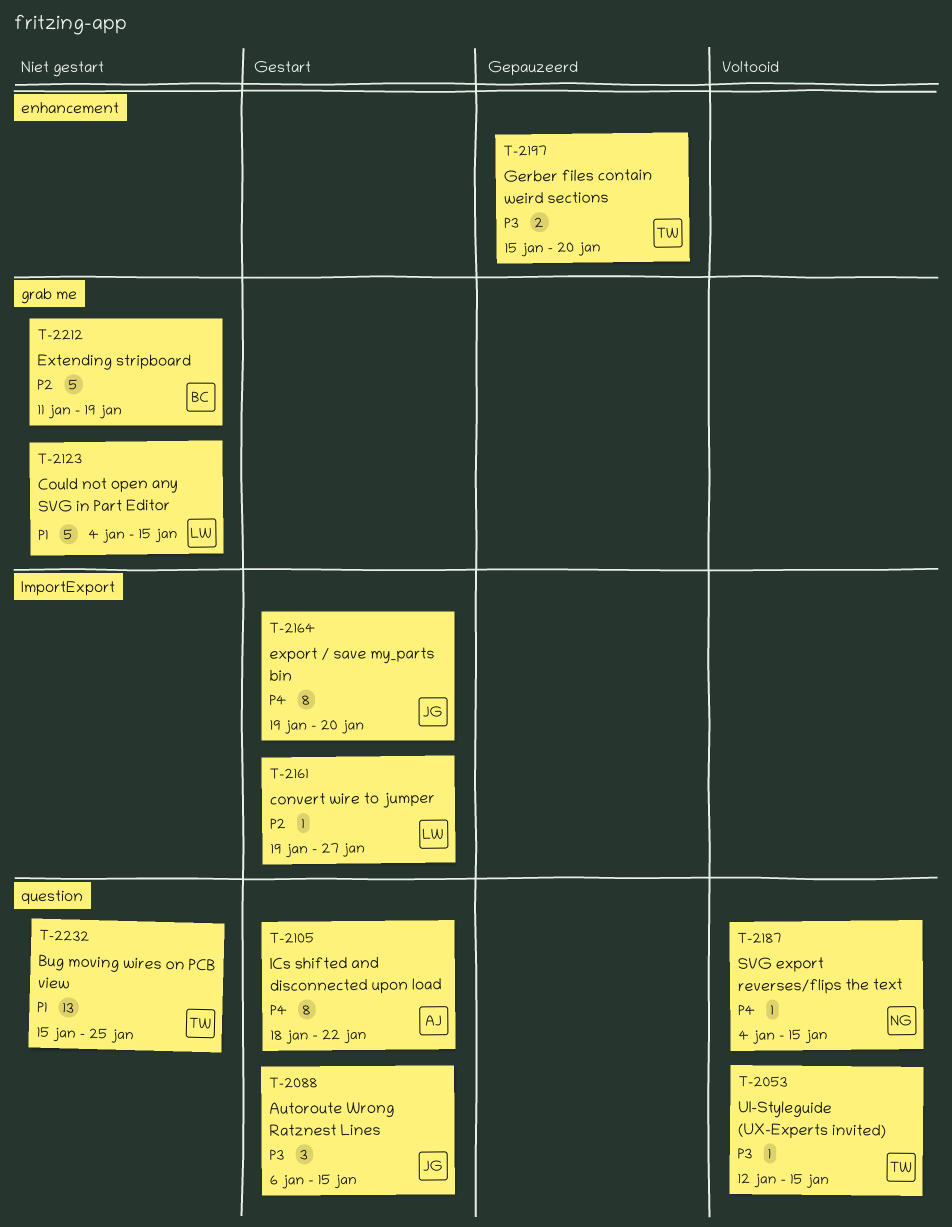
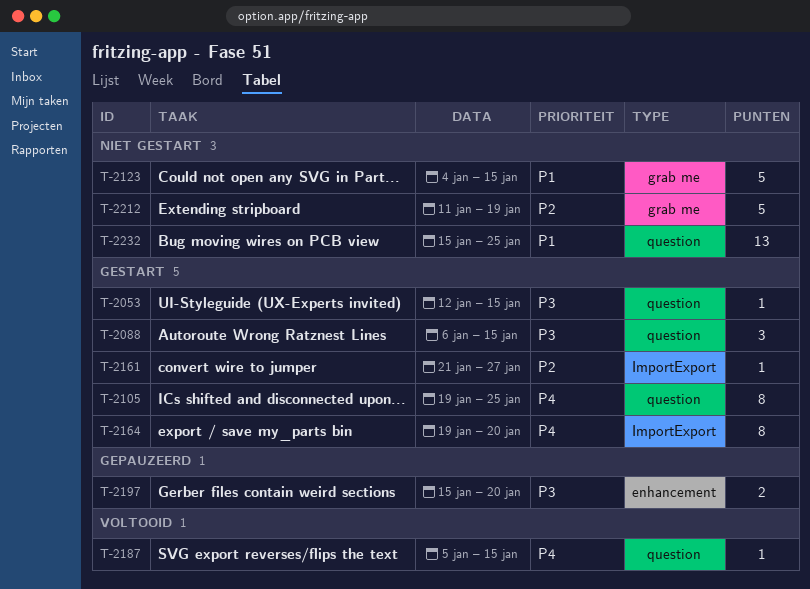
T-2053, status: Voltooid -> Gestart
T-2105, start: Jan 18 -> Jan 19
T-2105, due: Jan 22 -> Jan 25
T-2161, start: Jan 19 -> Jan 21
T-2187, start: Jan 4 -> Jan 5

